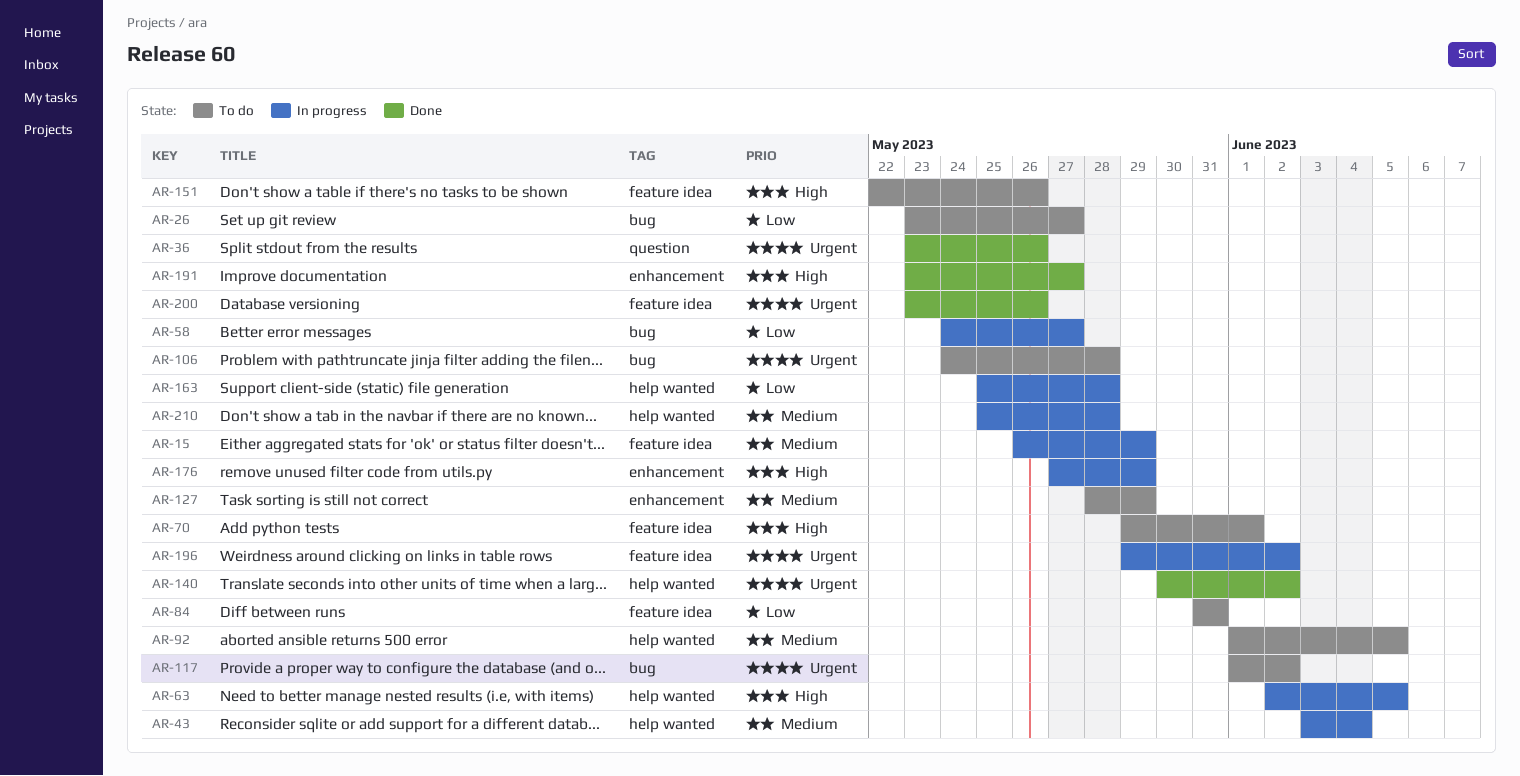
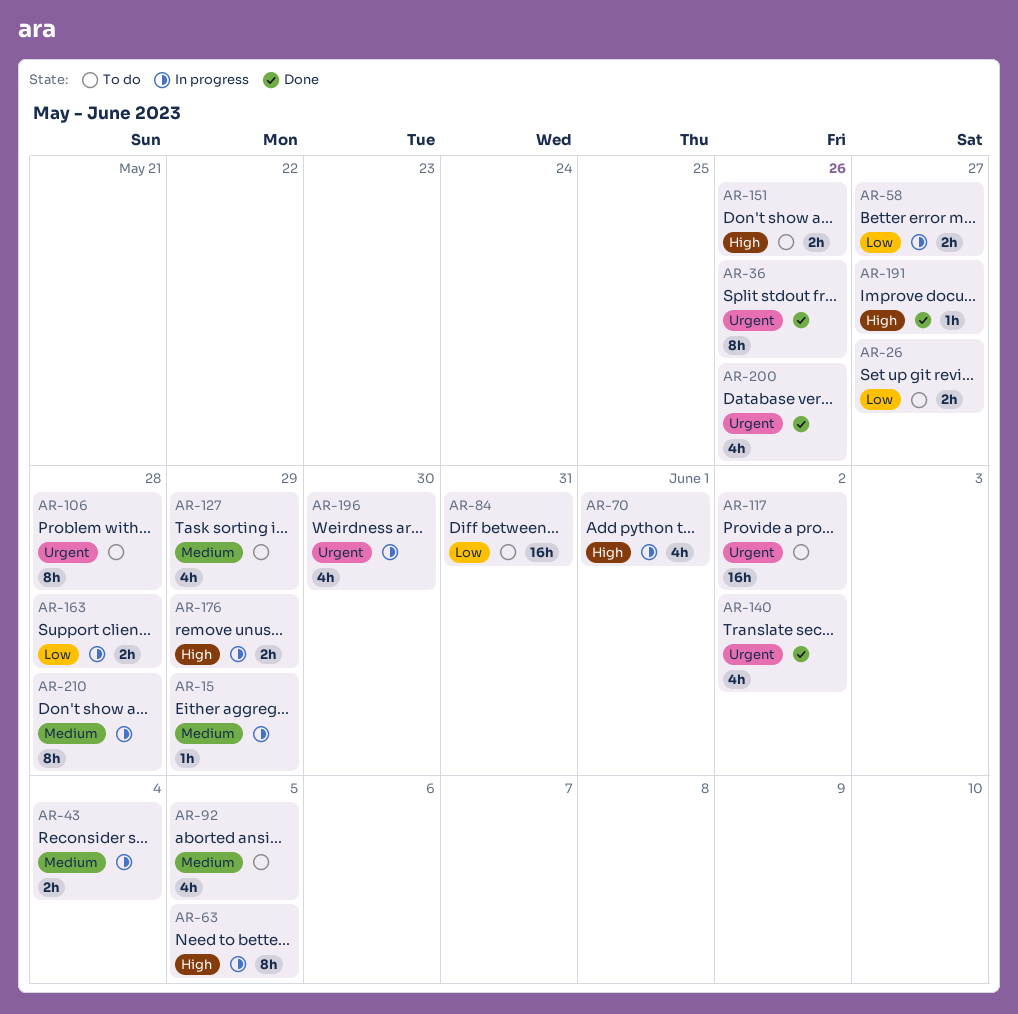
AR-70, status: To do -> In progress
AR-196, due: Jun 2 -> May 30

